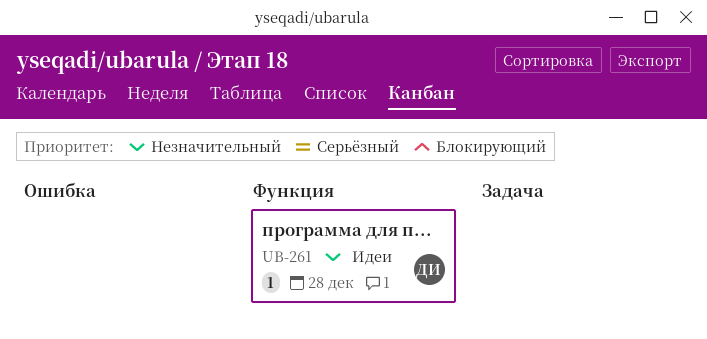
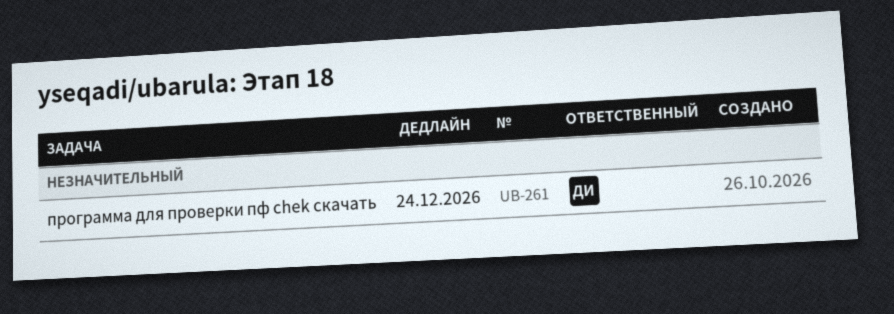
UB-261, due: Dec 28 -> Dec 24

